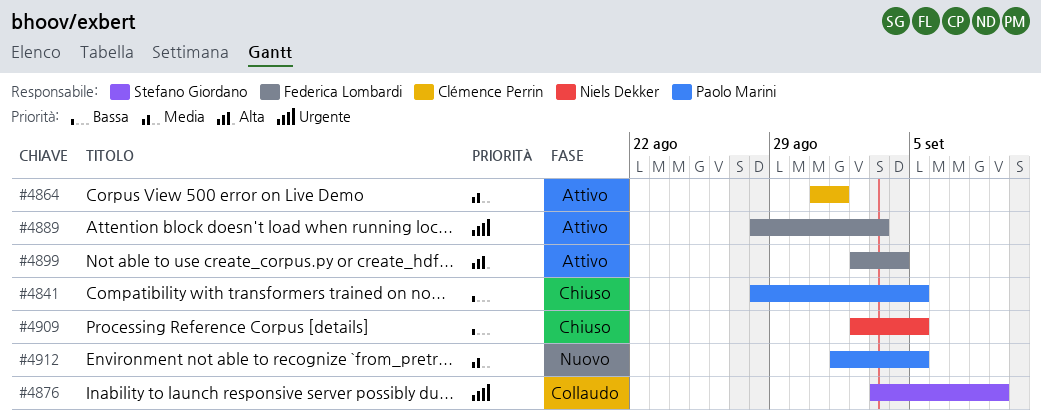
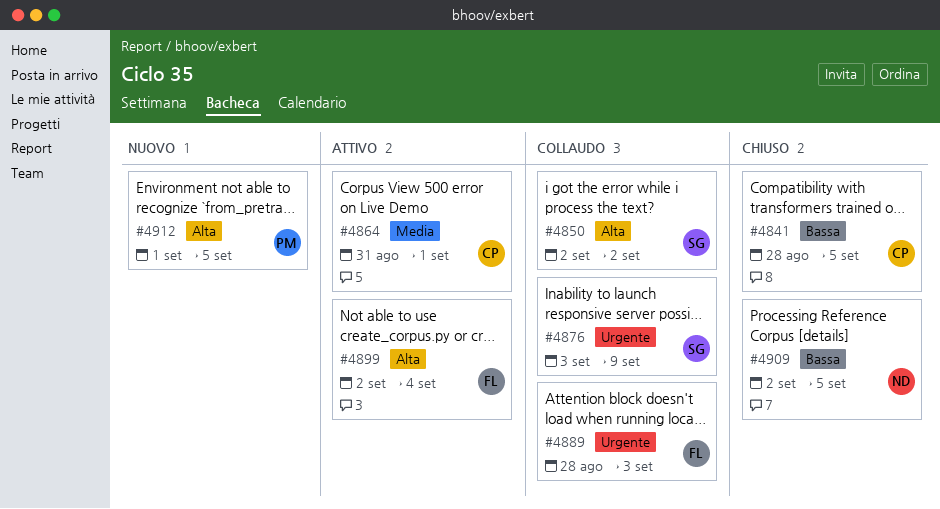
#4841, owner: Paolo Marini -> Clémence Perrin
#4850: none -> present
#4889, status: Attivo -> Collaudo
#4912, priority: Media -> Alta

